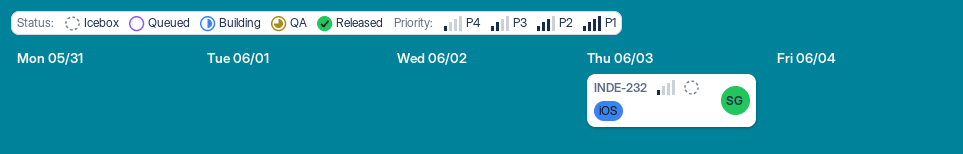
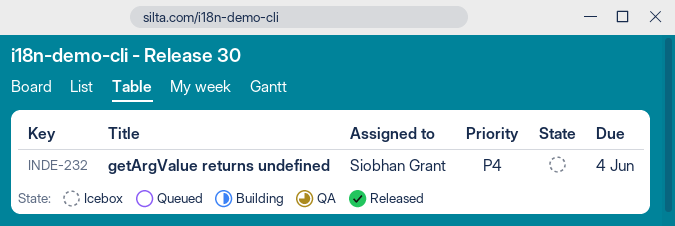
INDE-232, due: Jun 3 -> Jun 4

